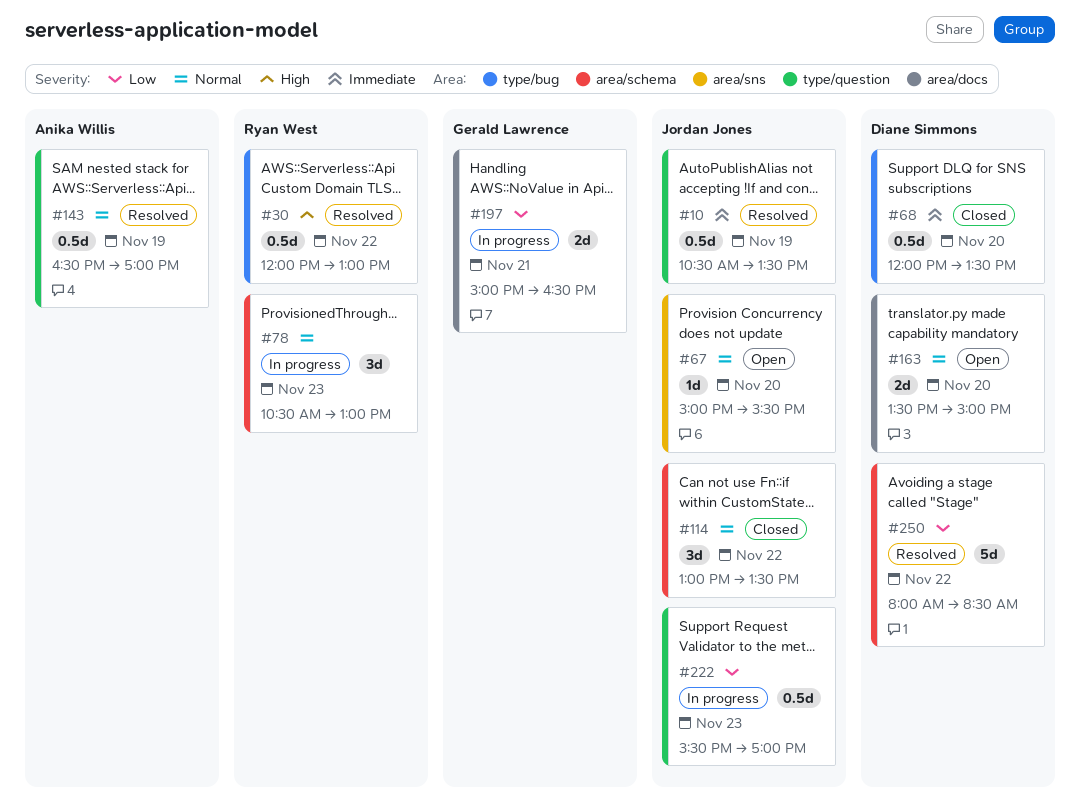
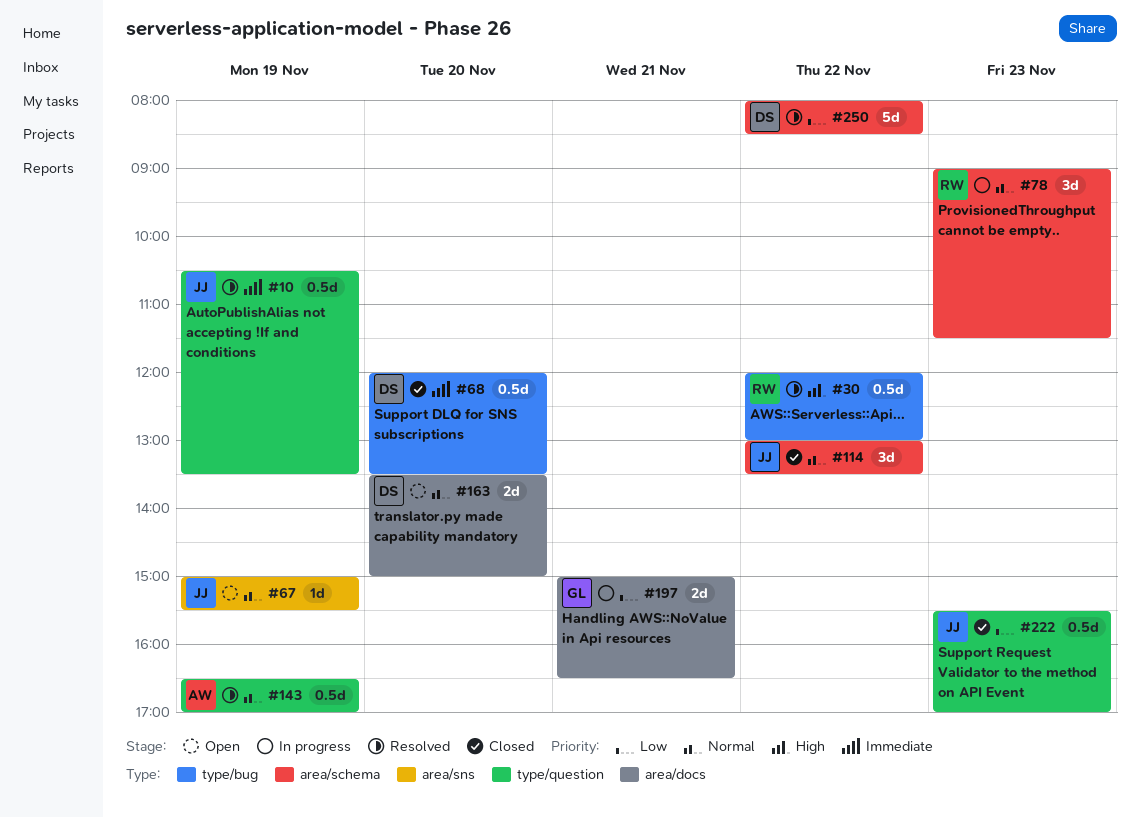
#67, day: Nov 20 -> Nov 19
#78, begins: 10:30 -> 09:00
#78, ends: 13:00 -> 11:30
#222, status: In progress -> Closed

